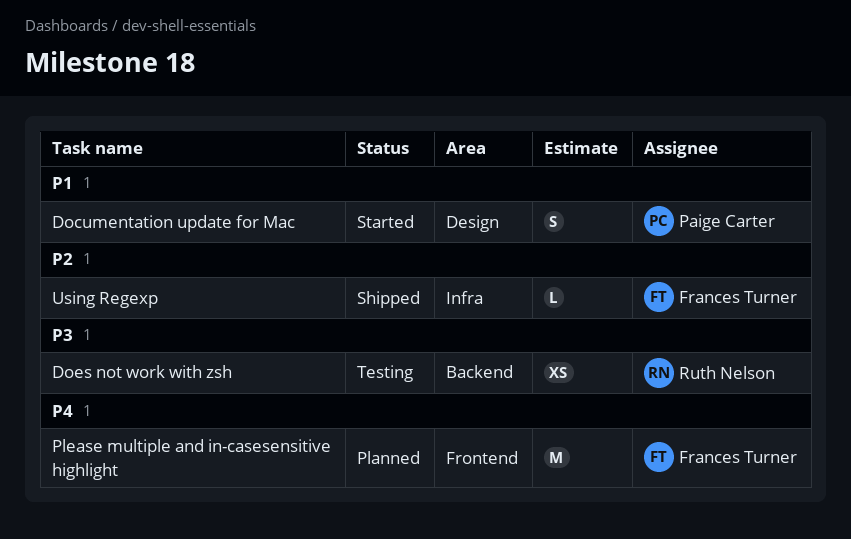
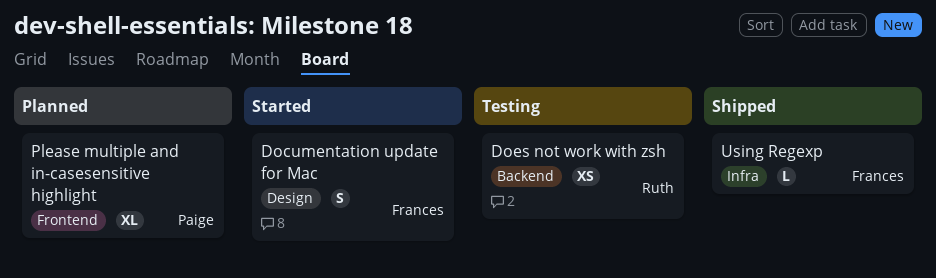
Documentation update for Mac, owner: Paige Carter -> Frances Turner
Please multiple and in-casesensitive highlight, owner: Frances Turner -> Paige Carter
Please multiple and in-casesensitive highlight, estimate: M -> XL

